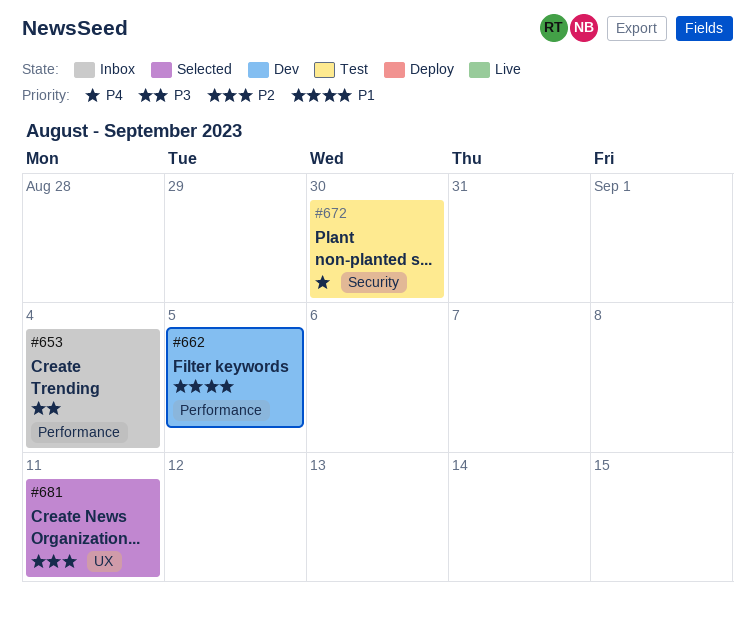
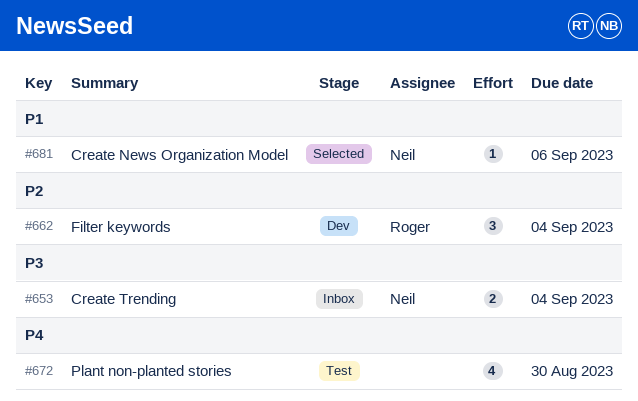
#662, priority: P1 -> P2
#662, due: Sep 5 -> Sep 4
#681, priority: P2 -> P1
#681, due: Sep 11 -> Sep 6

